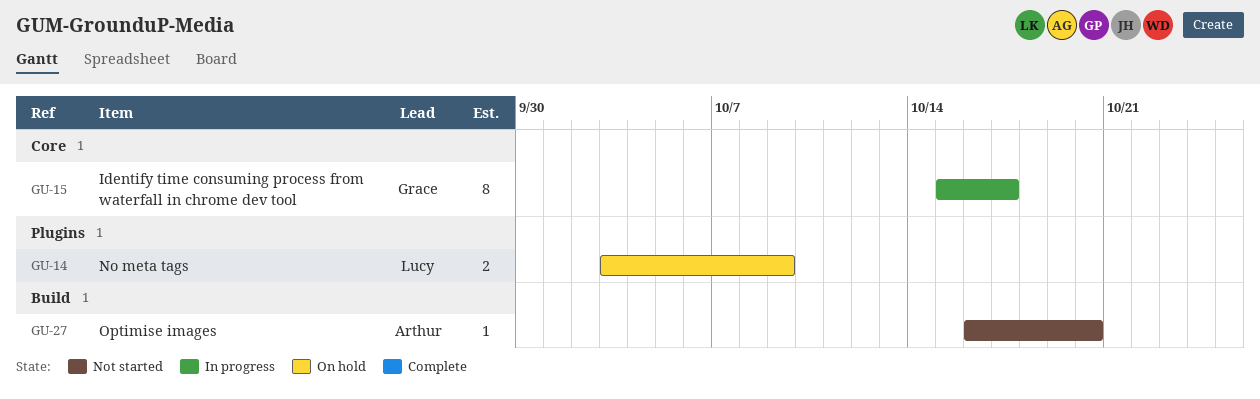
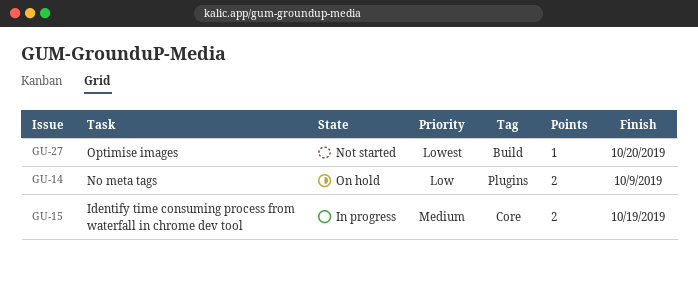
GU-15, estimate: 8 -> 2
GU-15, due: Oct 17 -> Oct 19

